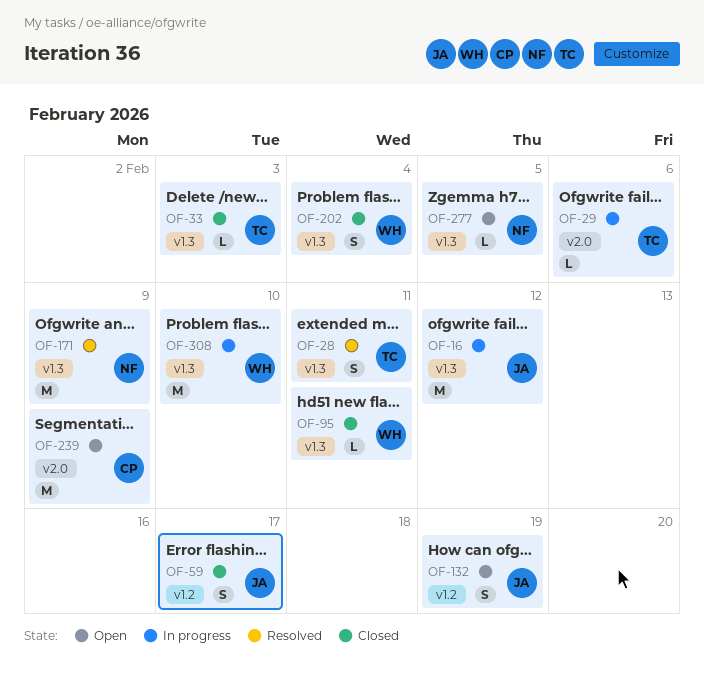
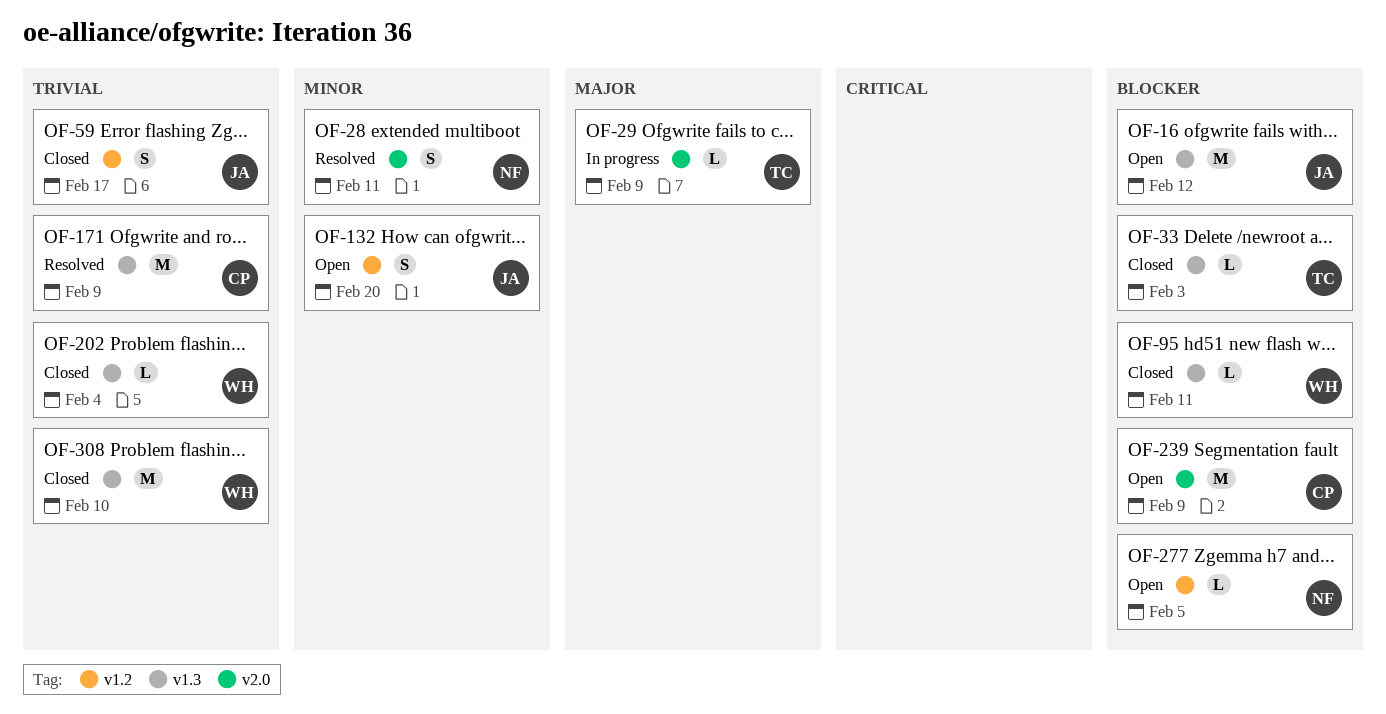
OF-16, status: In progress -> Open
OF-28, owner: TC -> NF
OF-28, label: v1.3 -> v2.0
OF-29, due: Feb 6 -> Feb 9
OF-132, due: Feb 19 -> Feb 20
OF-171, owner: NF -> CP
OF-202, estimate: S -> L
OF-277, label: v1.3 -> v1.2
OF-308, status: In progress -> Closed

